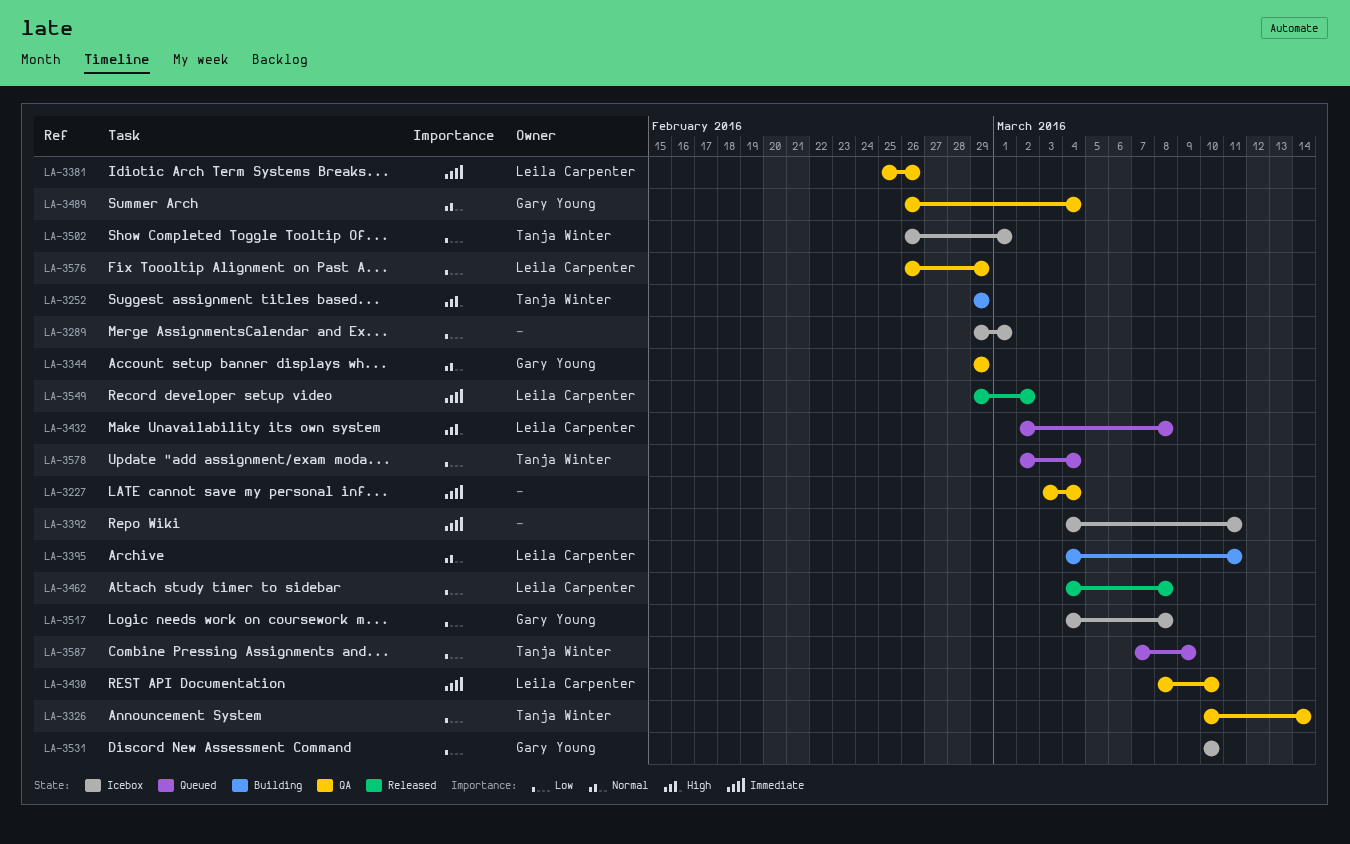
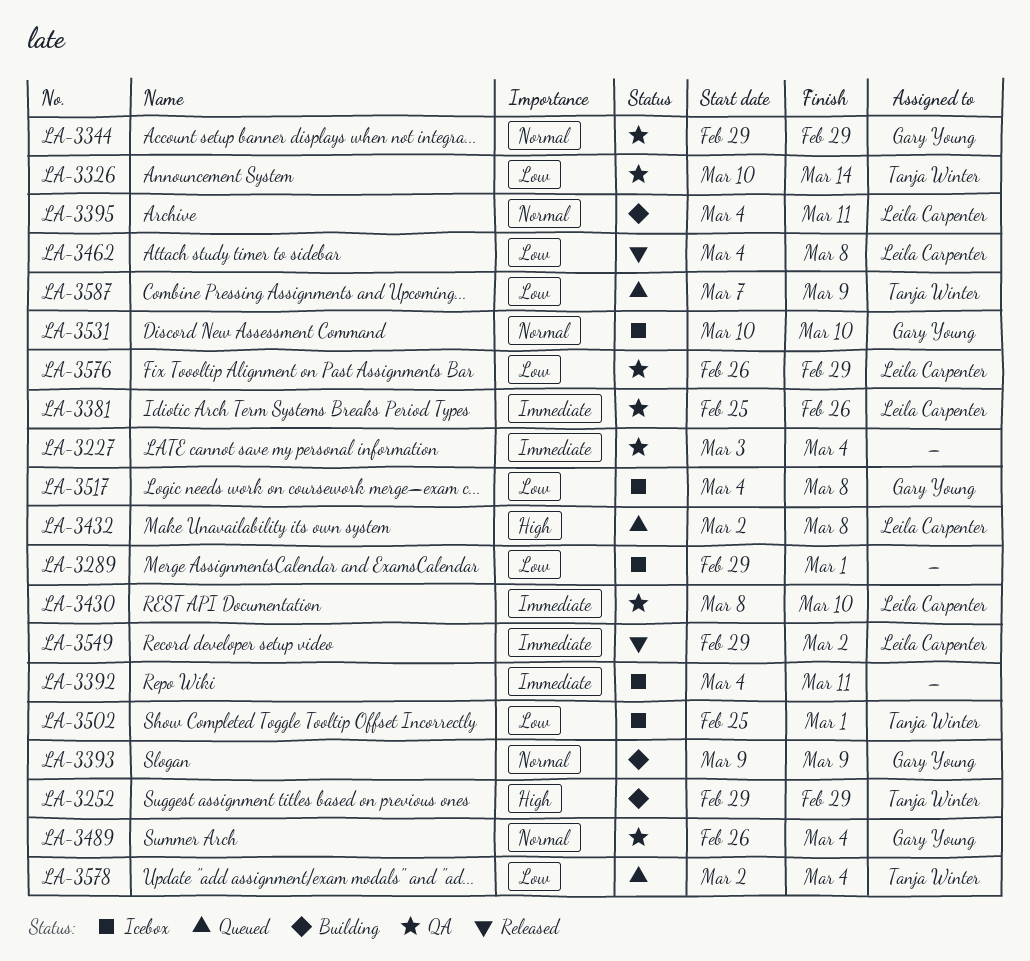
LA-3393: none -> present
LA-3502, start: Feb 26 -> Feb 25
LA-3531, priority: Low -> Normal

